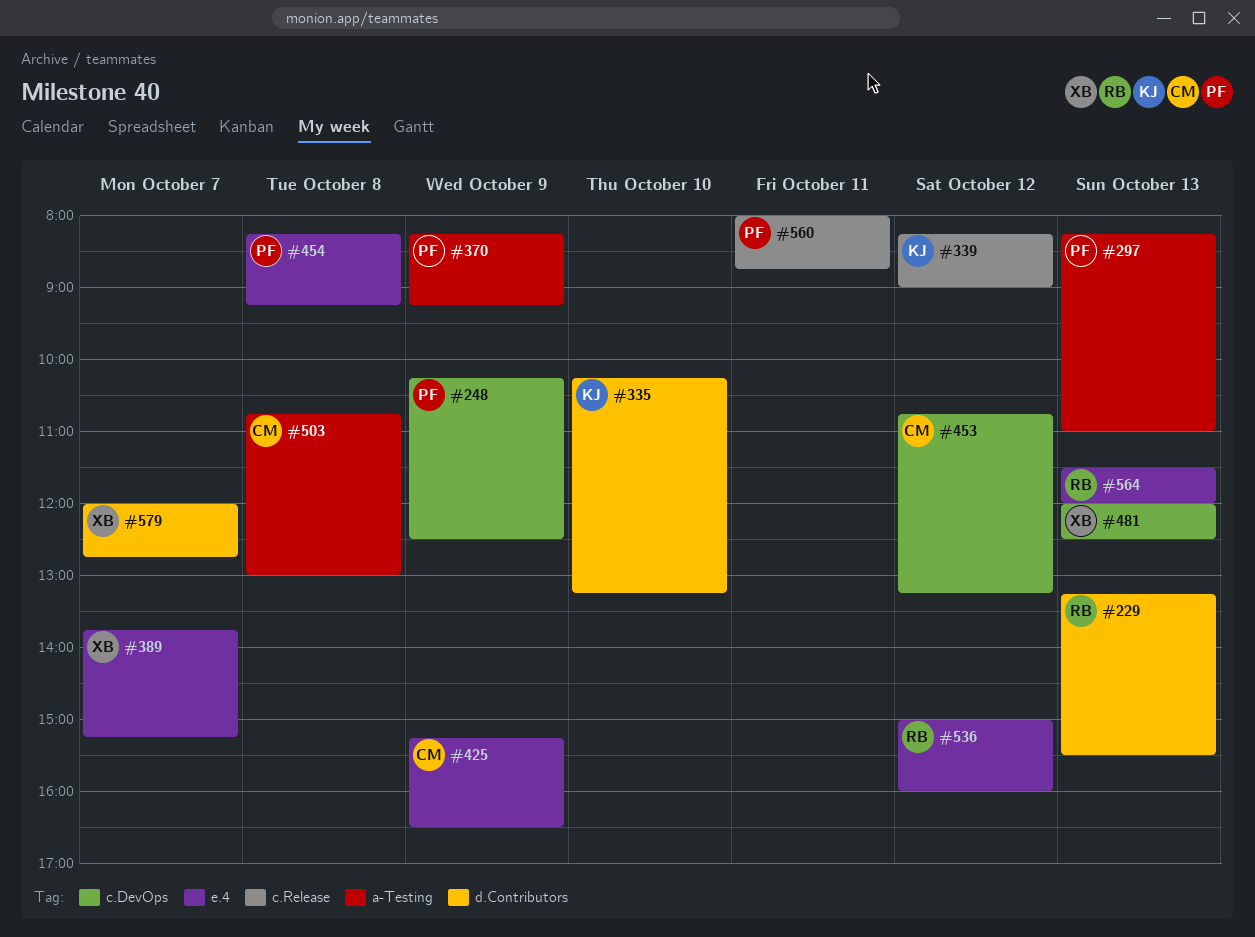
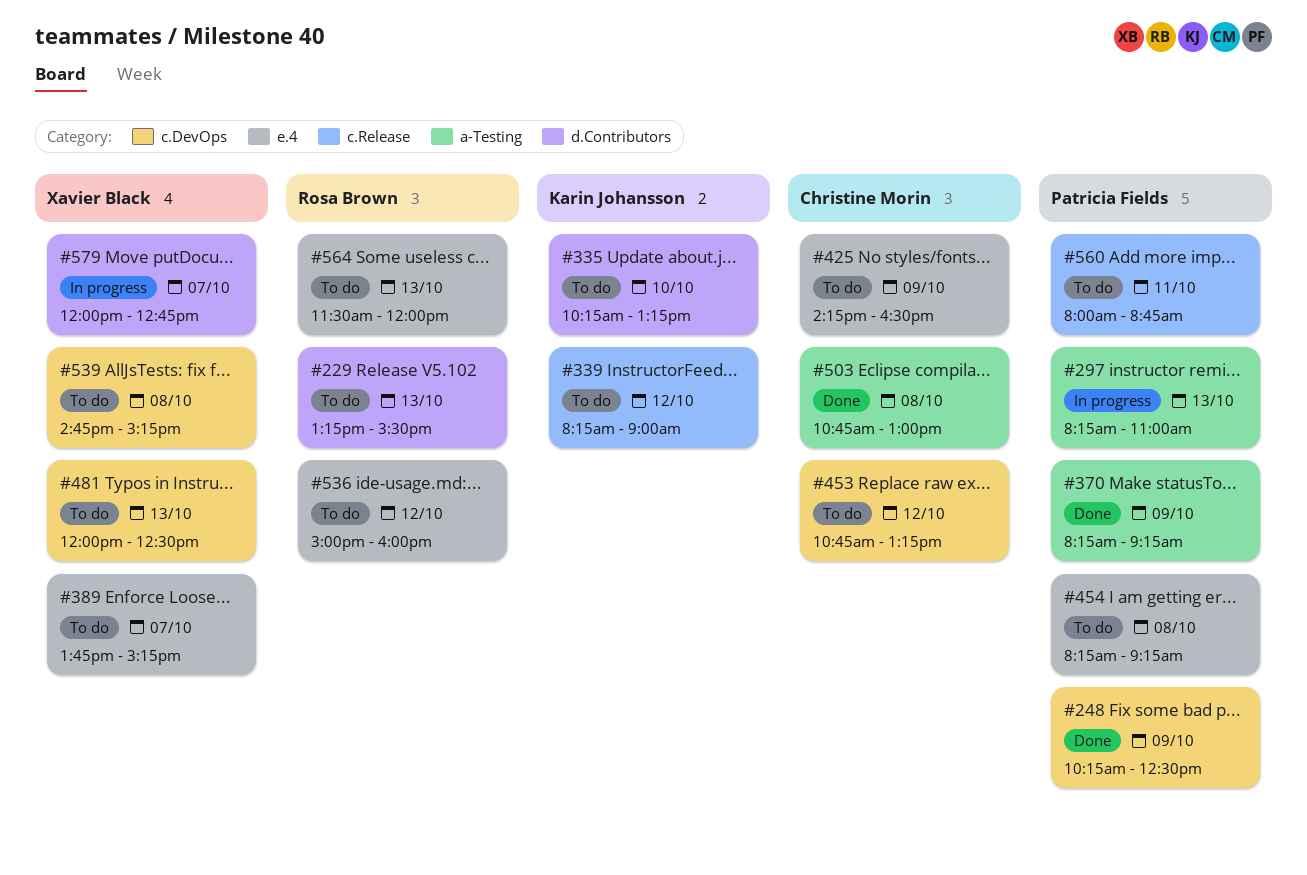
#425, begins: 15:15 -> 14:15
#539: none -> present

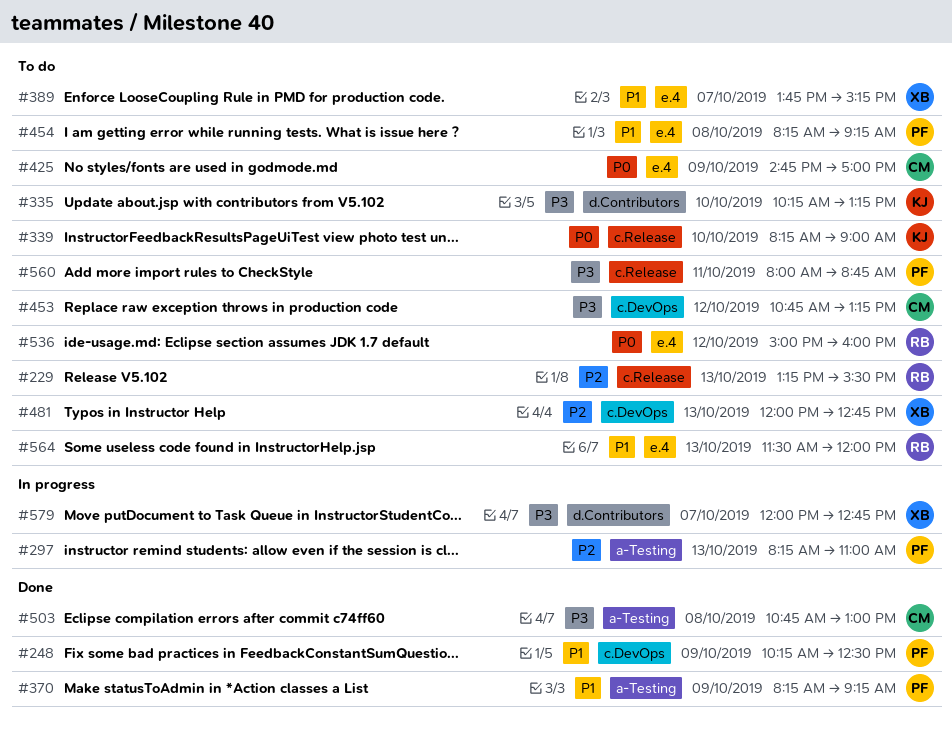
#229, label: d.Contributors -> c.Release
#339, day: Oct 12 -> Oct 10
#425, begins: 14:15 -> 14:45
#425, ends: 16:30 -> 17:00
#481, ends: 12:30 -> 12:45
#539: present -> none

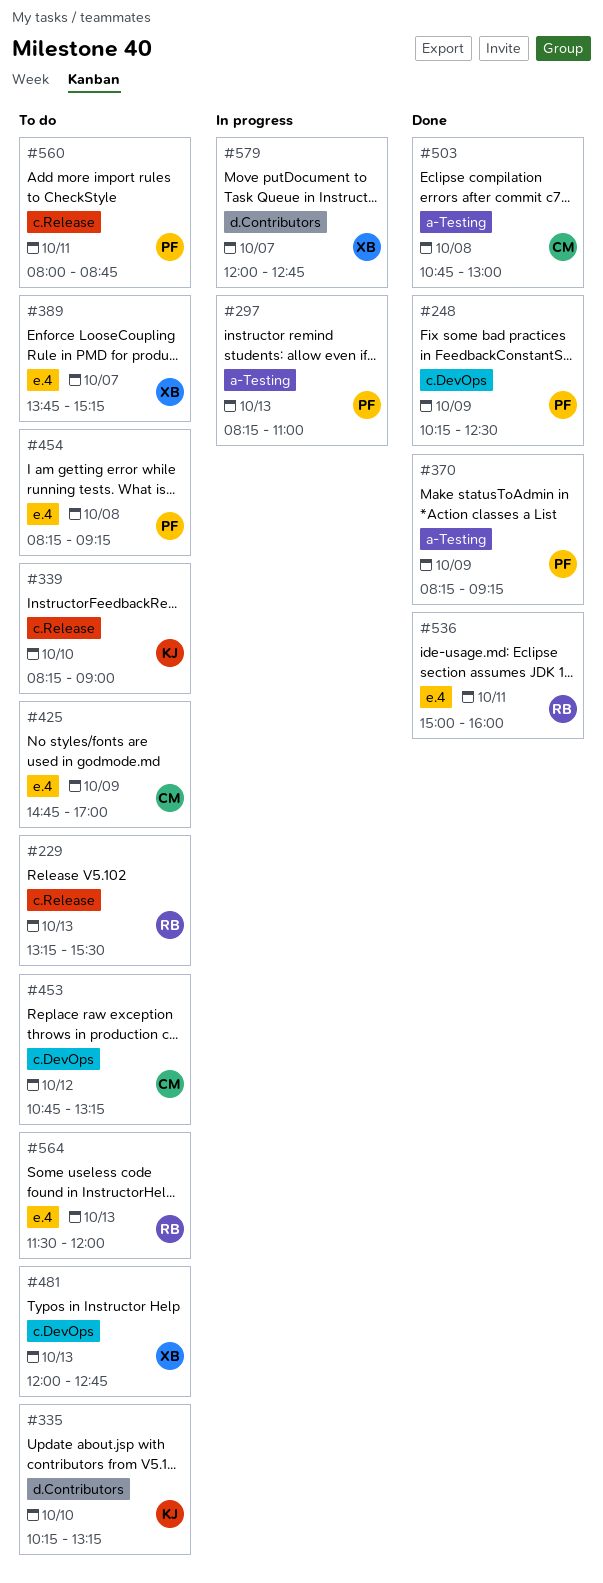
#536, status: To do -> Done
#536, day: Oct 12 -> Oct 11

